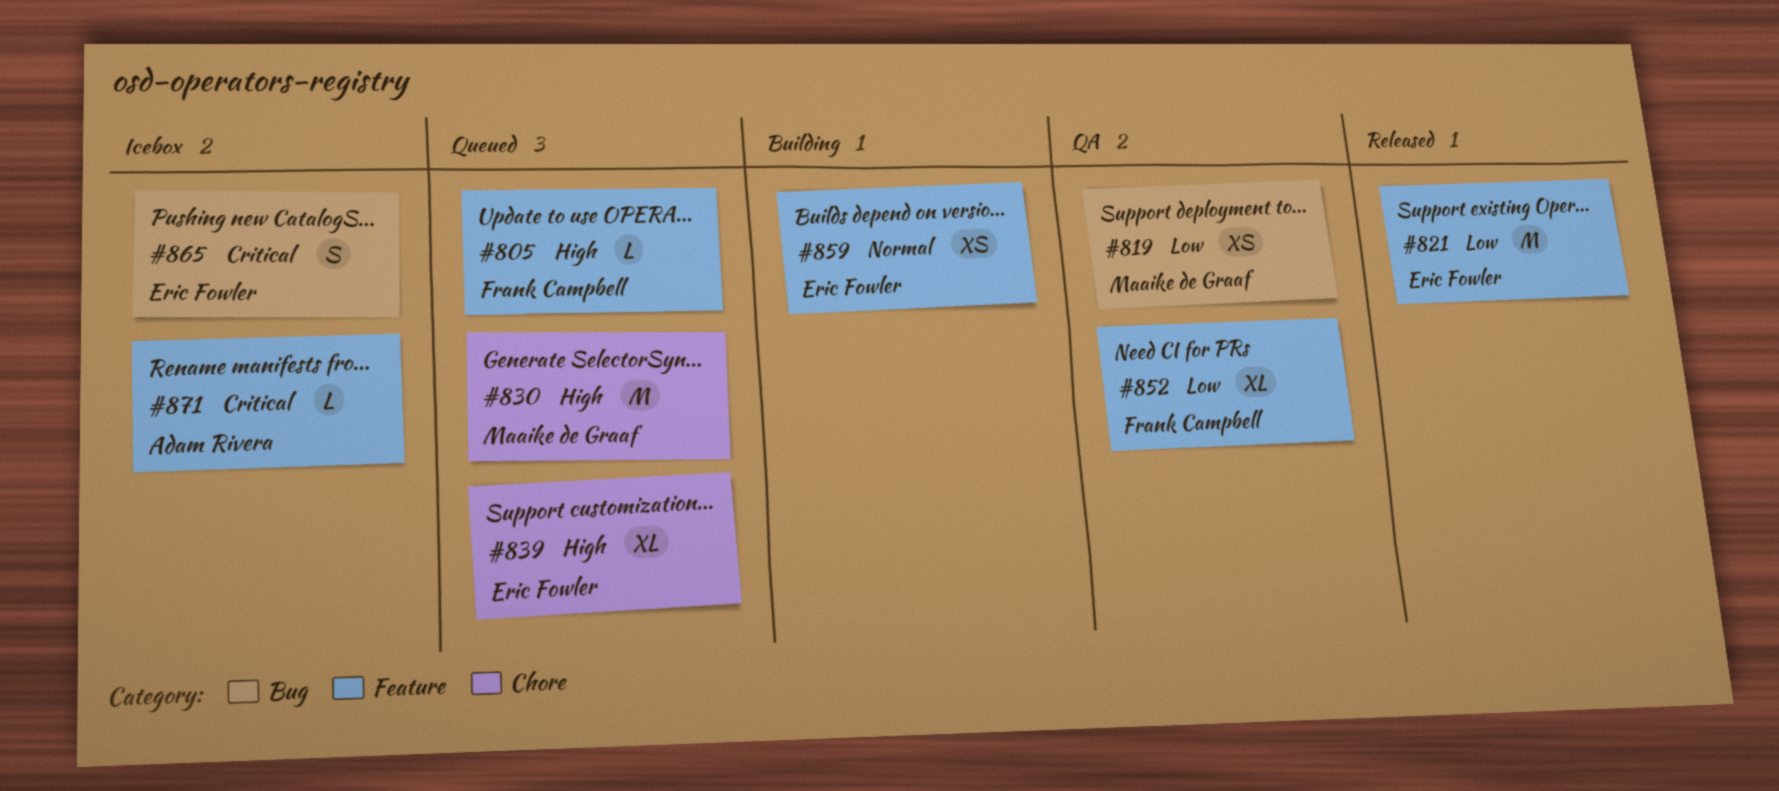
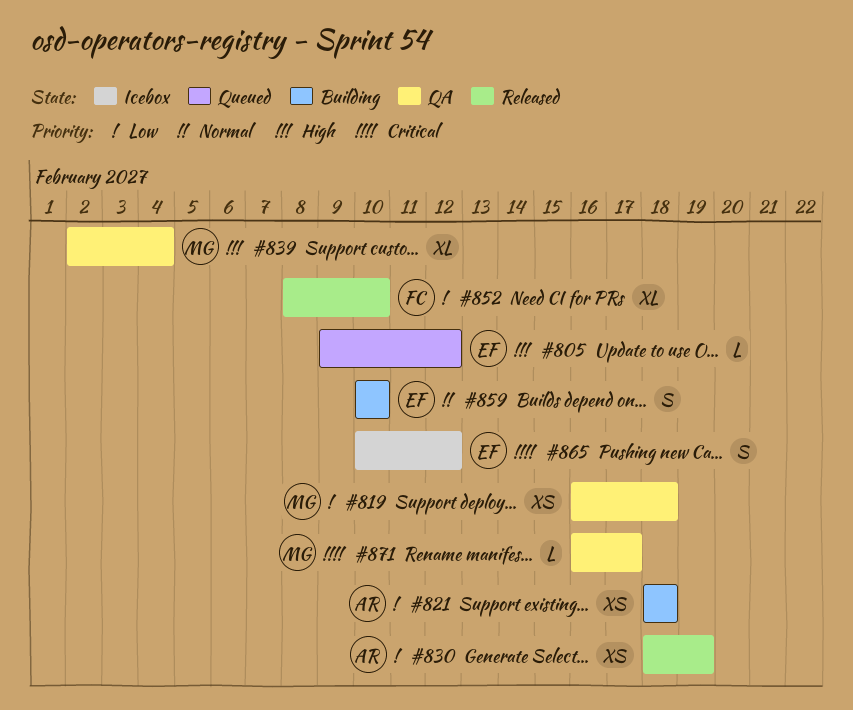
#805, owner: Frank Campbell -> Eric Fowler
#821, status: Released -> Building
#821, owner: Eric Fowler -> Adam Rivera
#821, estimate: M -> XS
#830, status: Queued -> Released
#830, owner: Maaike de Graaf -> Adam Rivera
#830, priority: High -> Low
#830, estimate: M -> XS
#839, status: Queued -> QA
#839, owner: Eric Fowler -> Maaike de Graaf
#852, status: QA -> Released
#859, estimate: XS -> S
#871, status: Icebox -> QA
#871, owner: Adam Rivera -> Maaike de Graaf

